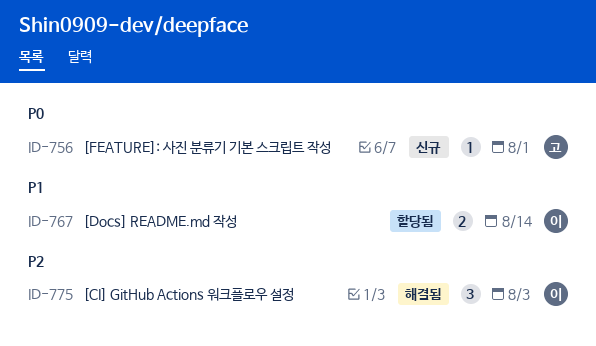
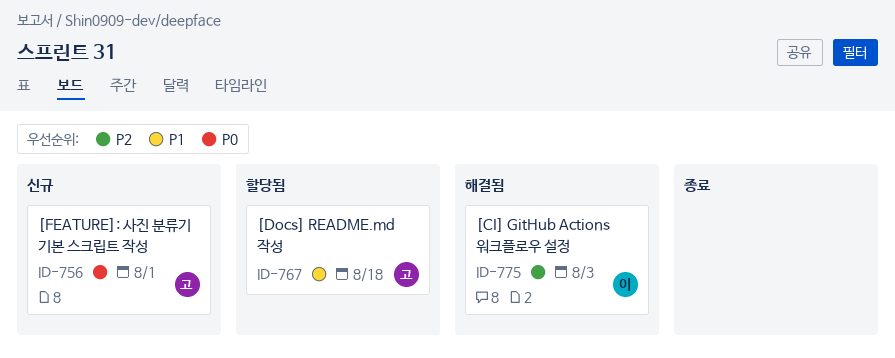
ID-767, owner: 이 -> 고
ID-767, due: Aug 14 -> Aug 18

